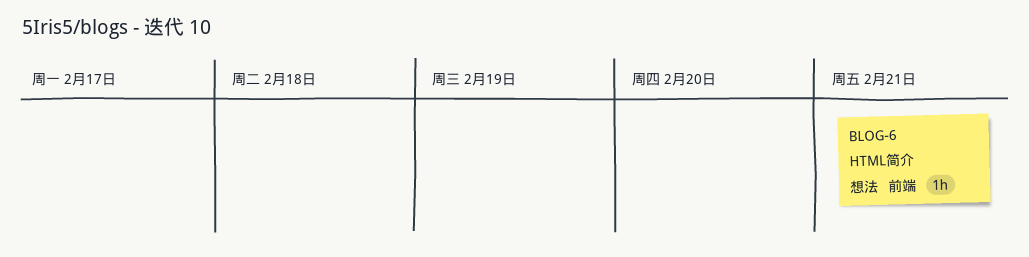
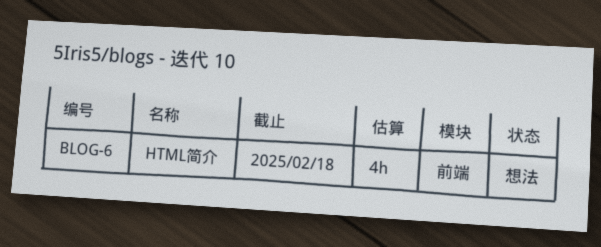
BLOG-6, estimate: 1h -> 4h
BLOG-6, due: Feb 21 -> Feb 18

